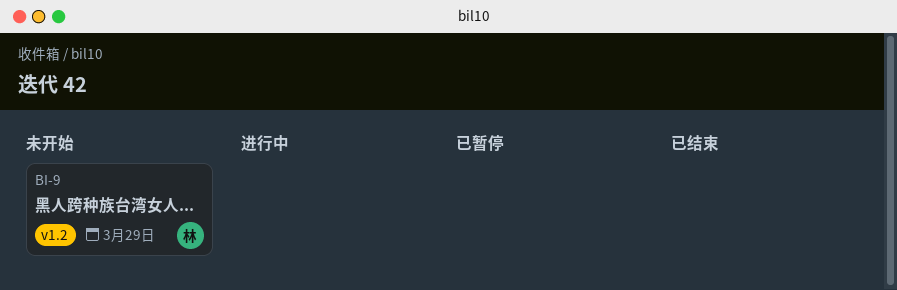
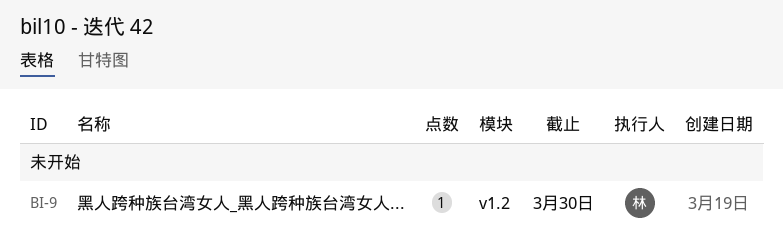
BI-9, due: Mar 29 -> Mar 30

